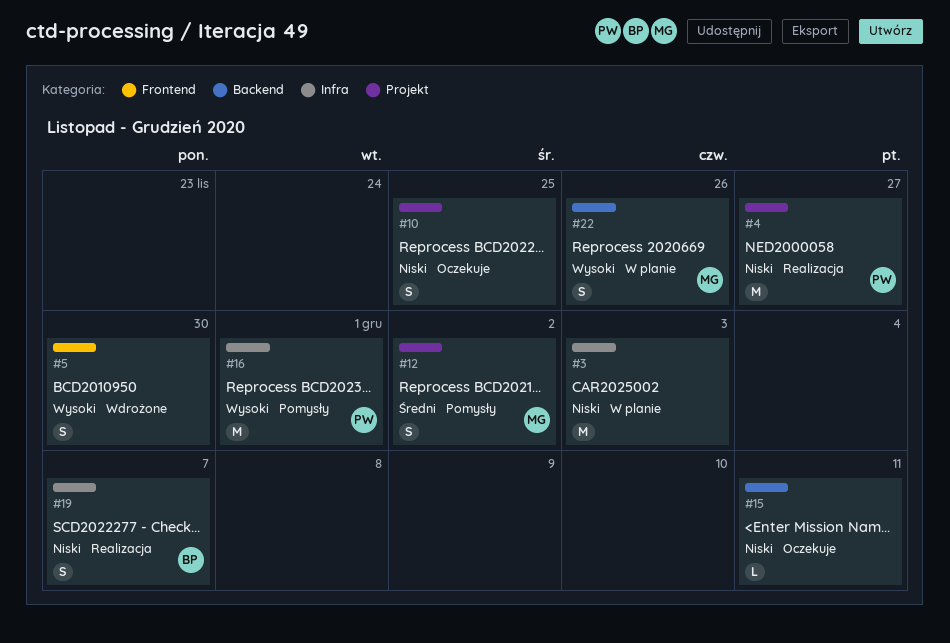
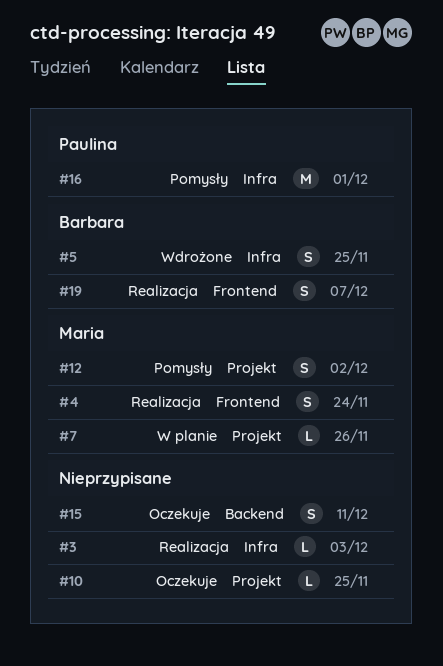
#3, status: W planie -> Realizacja
#3, estimate: M -> L
#4, owner: Paulina -> Maria
#4, label: Projekt -> Frontend
#4, estimate: M -> S
#4, due: Nov 27 -> Nov 24
#5, owner: none -> Barbara
#5, label: Frontend -> Infra
#5, due: Nov 30 -> Nov 25
#7: none -> present
#10, estimate: S -> L
#15, estimate: L -> S
#19, label: Infra -> Frontend
#22: present -> none

